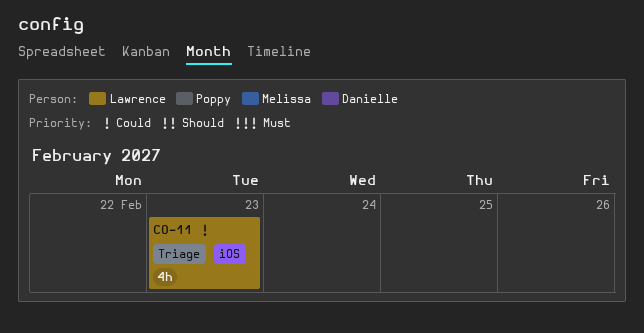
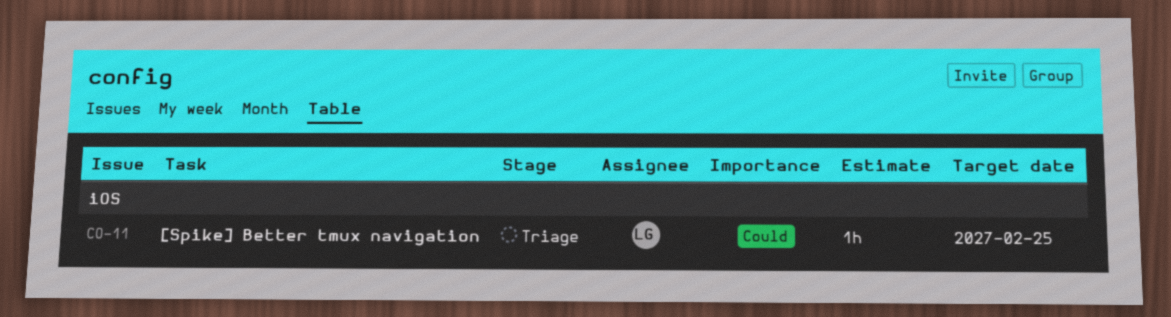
CO-11, estimate: 4h -> 1h
CO-11, due: Feb 23 -> Feb 25

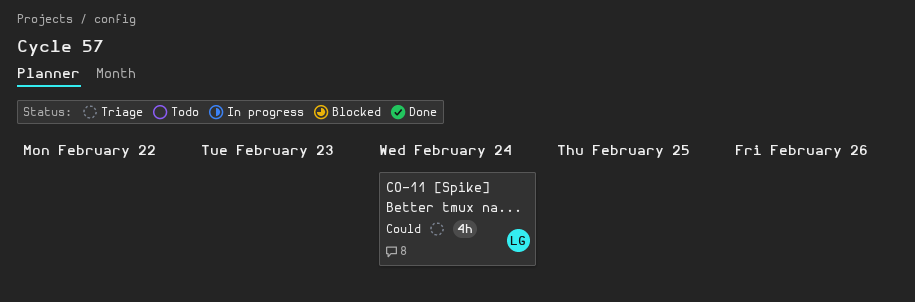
CO-11, estimate: 1h -> 4h
CO-11, due: Feb 25 -> Feb 24

